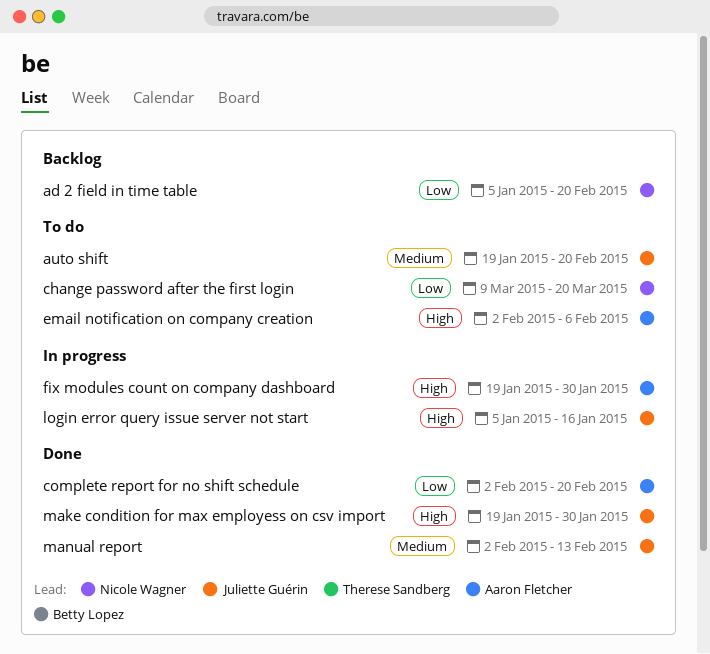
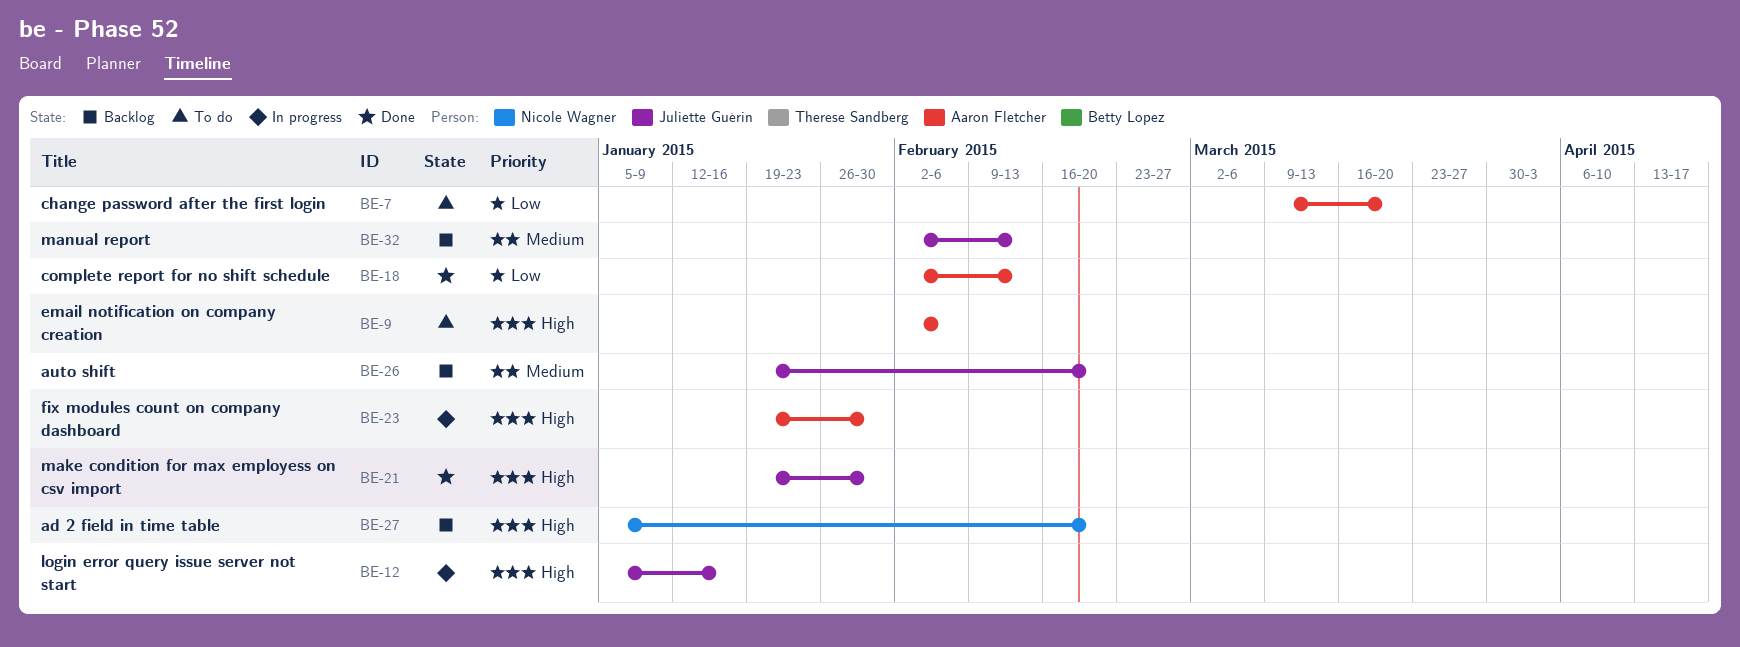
ad 2 field in time table, priority: Low -> High
auto shift, status: To do -> Backlog
change password after the first login, owner: Nicole Wagner -> Aaron Fletcher
complete report for no shift schedule, due: Feb 20 -> Feb 13
manual report, status: Done -> Backlog

